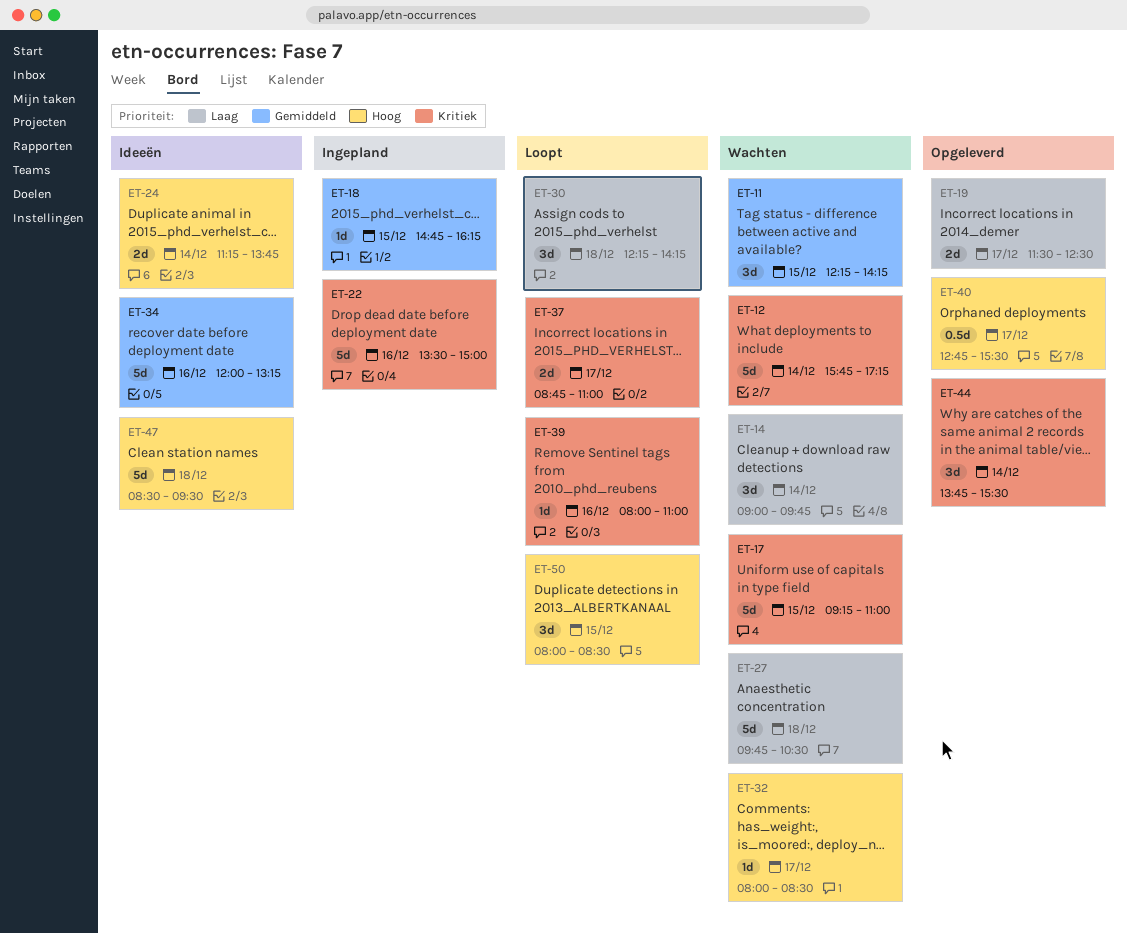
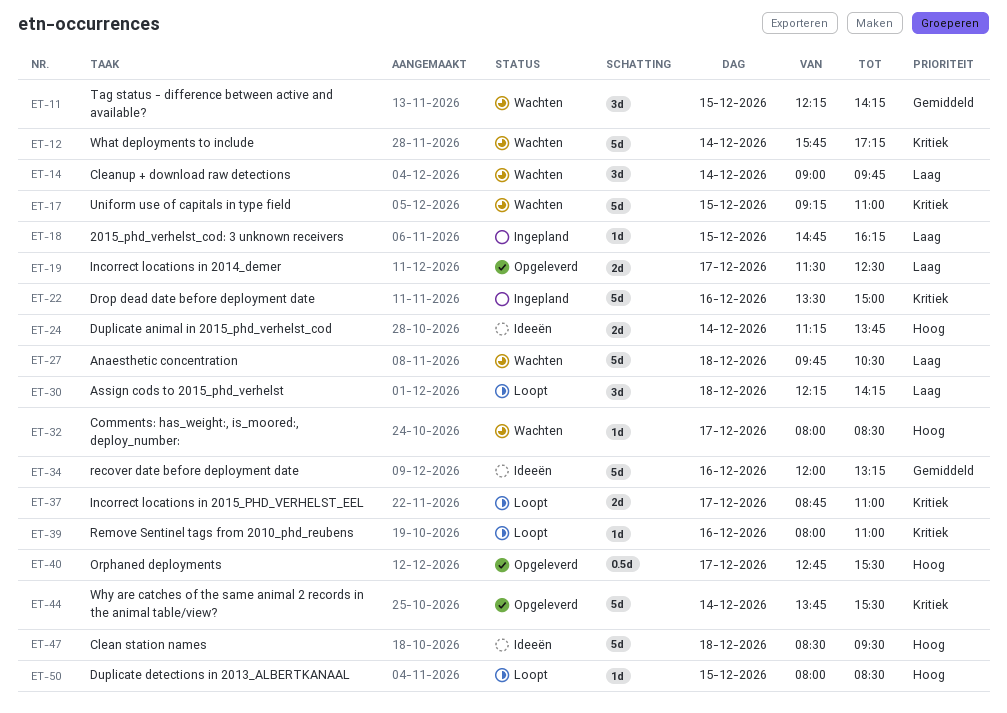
ET-18, priority: Gemiddeld -> Laag
ET-44, estimate: 3d -> 5d
ET-50, estimate: 3d -> 1d

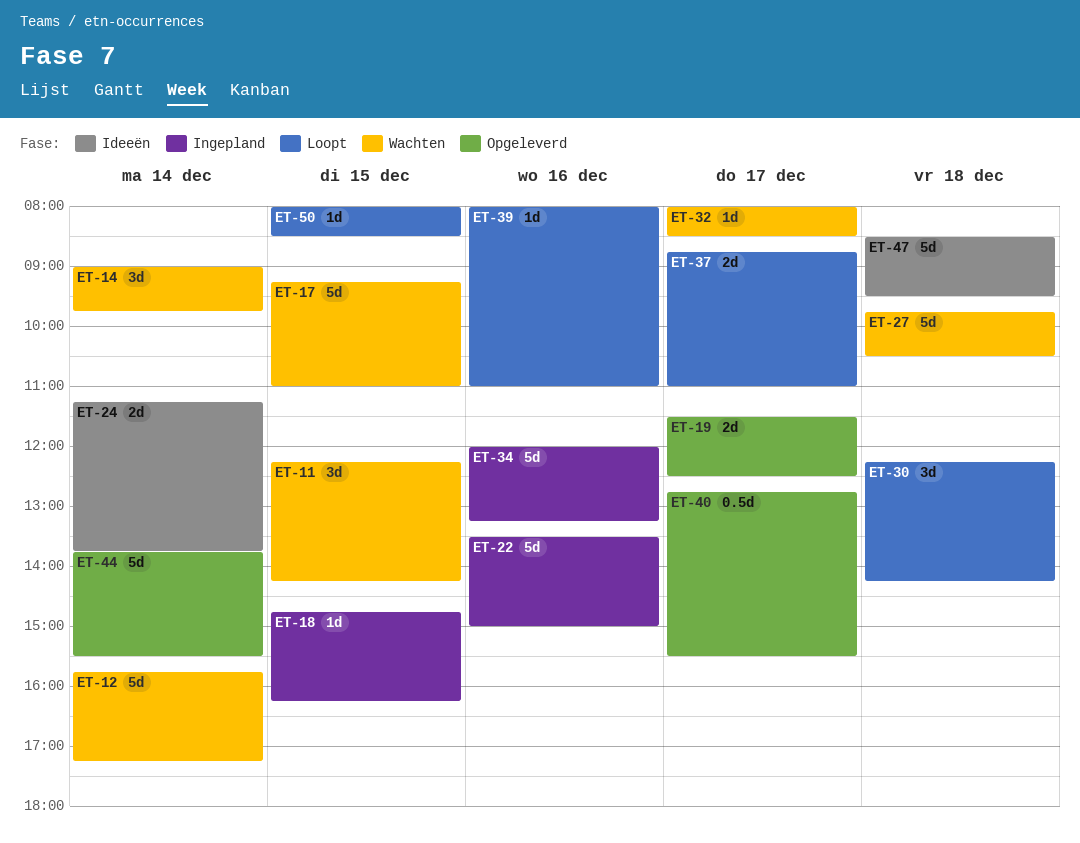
ET-34, status: Ideeën -> Ingepland

